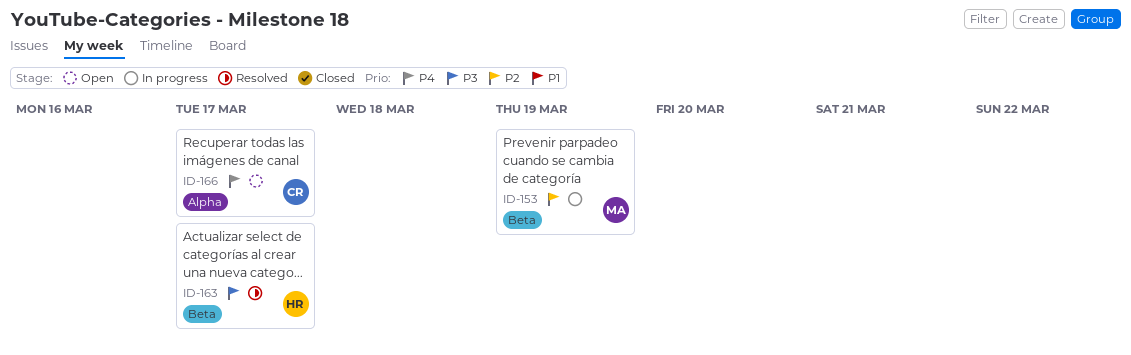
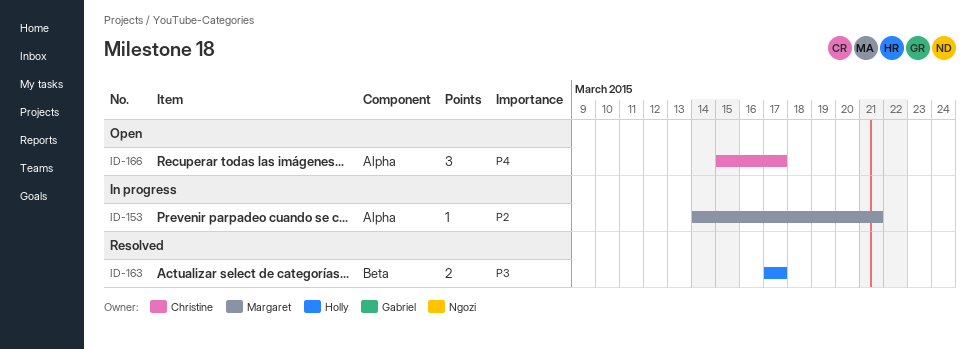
ID-153, label: Beta -> Alpha
ID-153, due: Mar 19 -> Mar 21

